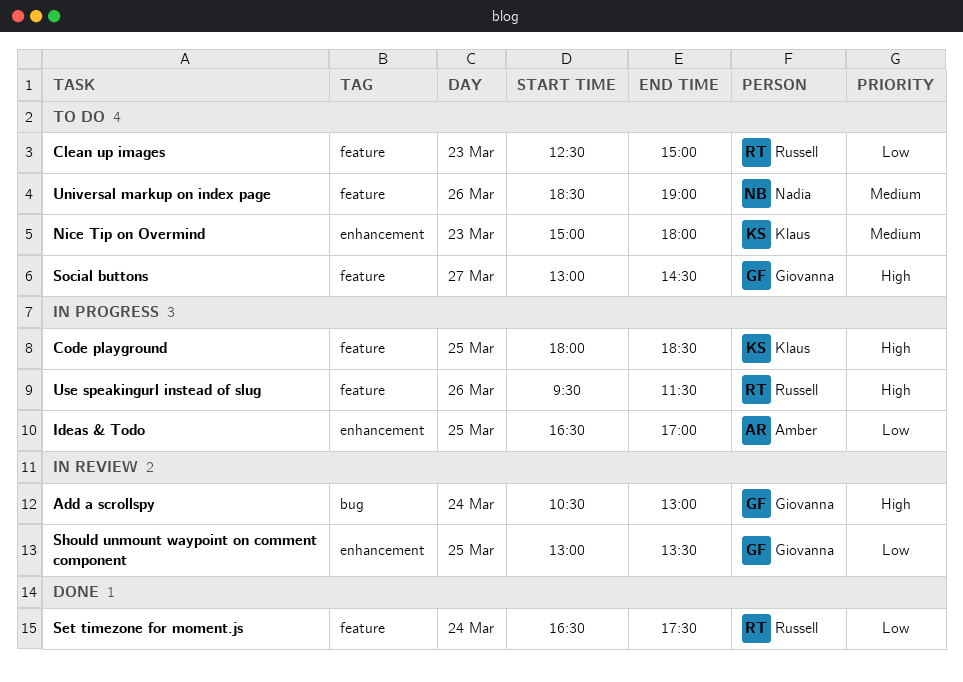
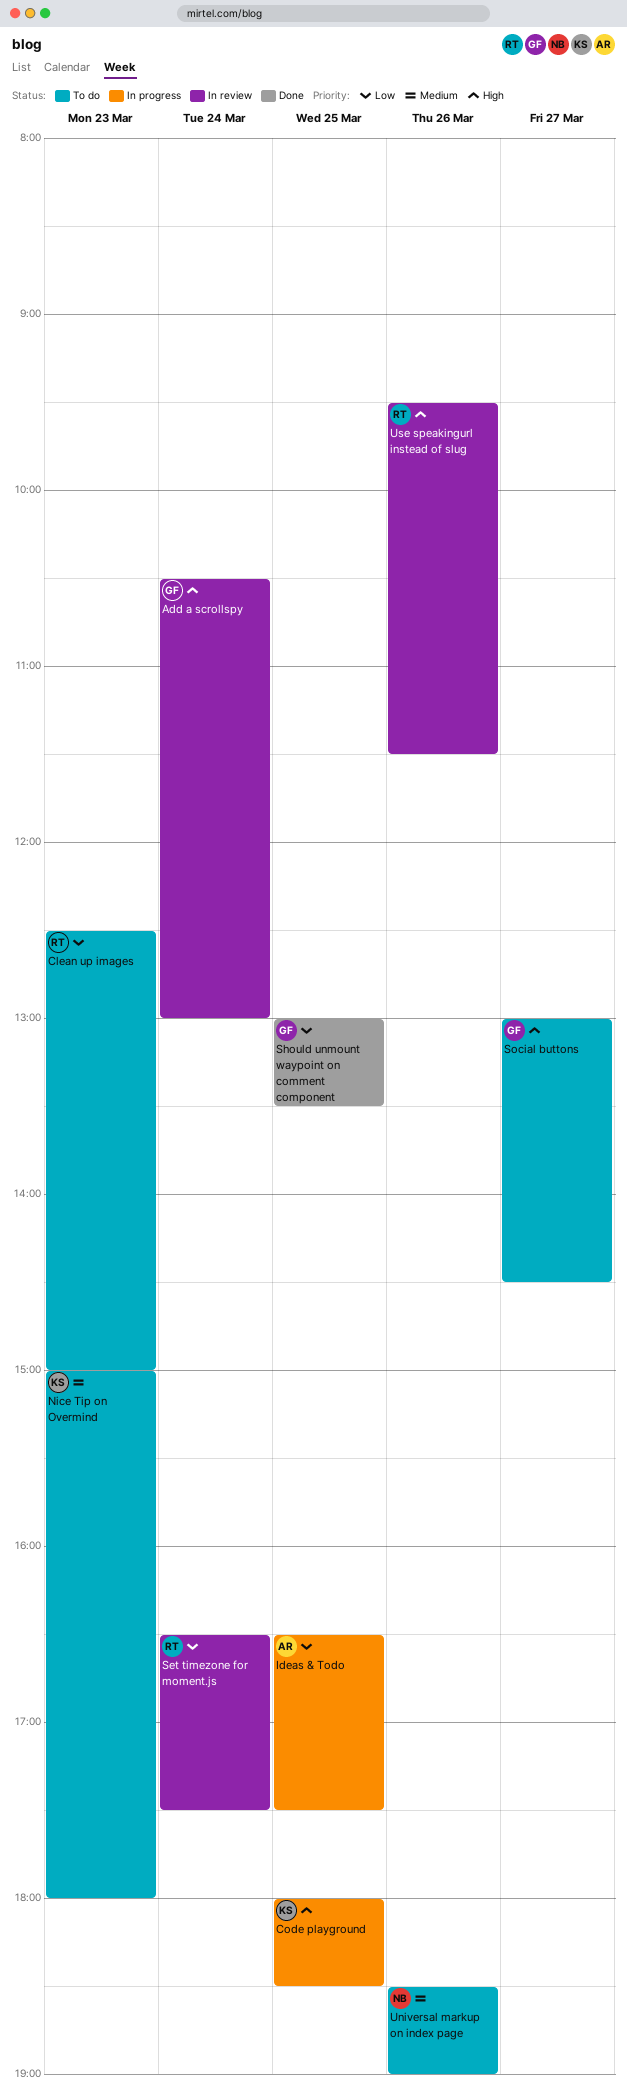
Ideas & Todo, ends: 17:00 -> 17:30
Set timezone for moment.js, status: Done -> In review
Should unmount waypoint on comment component, status: In review -> Done
Use speakingurl instead of slug, status: In progress -> In review

